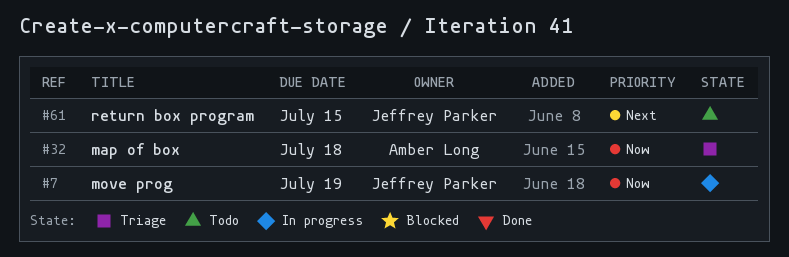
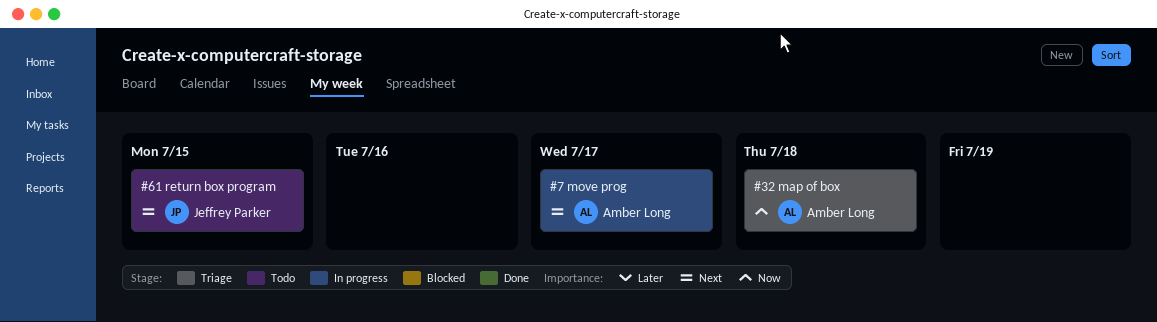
#7, owner: Jeffrey Parker -> Amber Long
#7, priority: Now -> Next
#7, due: Jul 19 -> Jul 17

